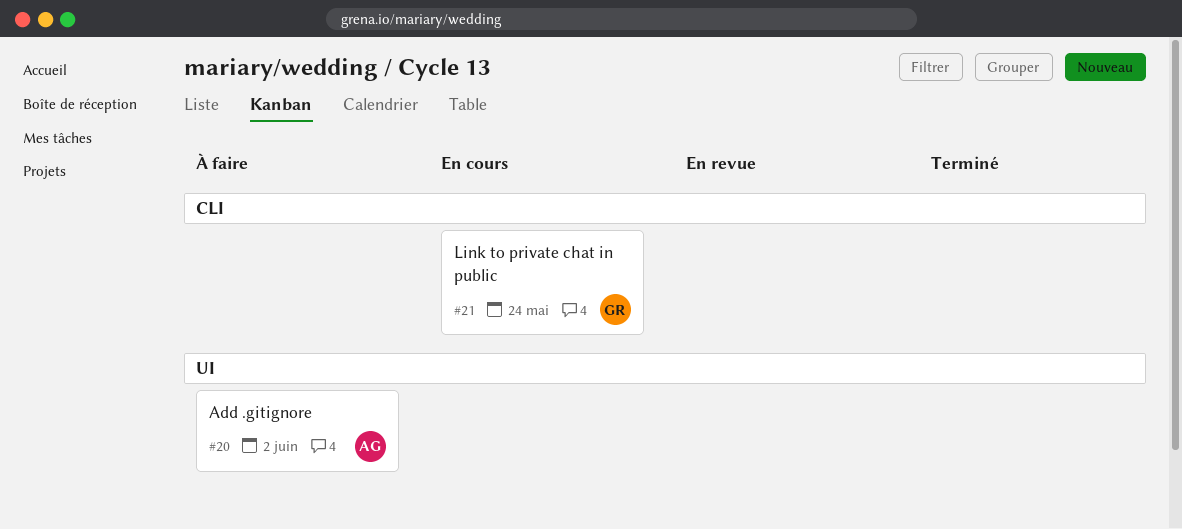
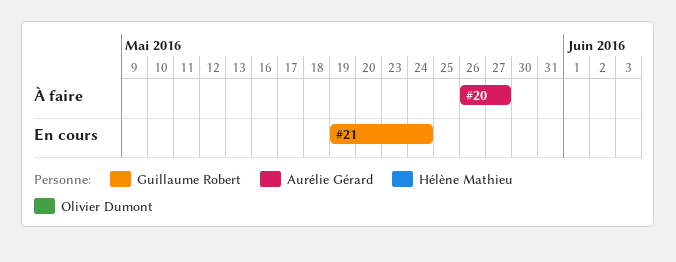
#20, due: Jun 2 -> May 27

